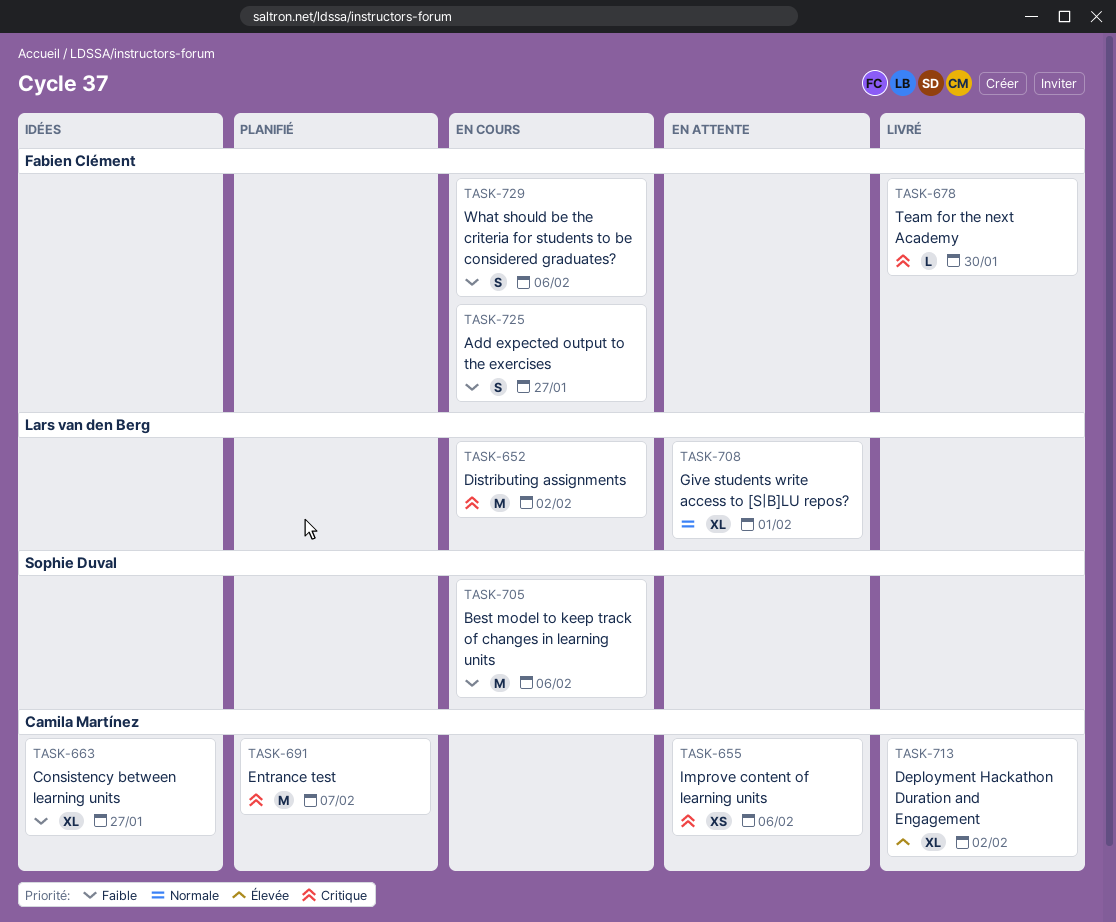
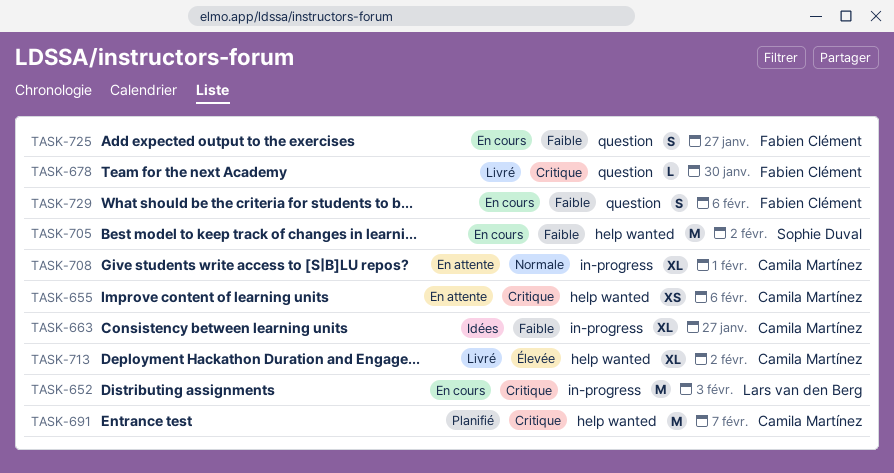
TASK-652, due: Feb 2 -> Feb 3
TASK-705, due: Feb 6 -> Feb 2
TASK-708, owner: Lars van den Berg -> Camila Martínez

